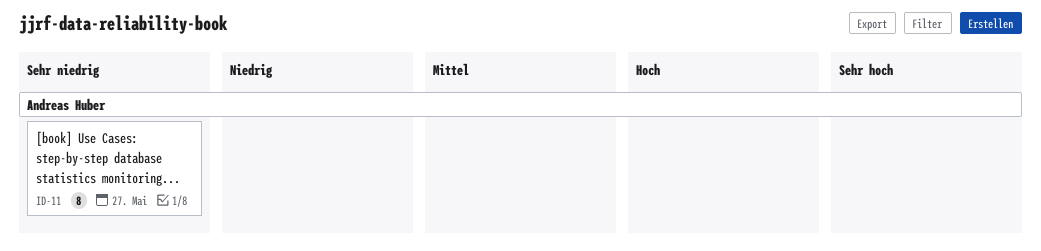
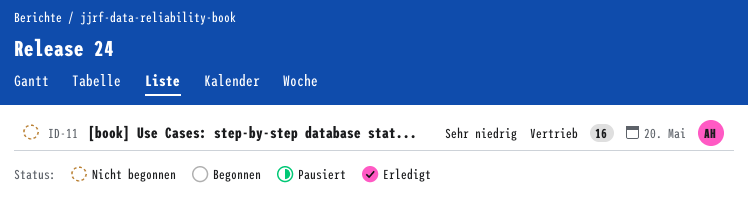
ID-11, estimate: 8 -> 16
ID-11, due: May 27 -> May 20

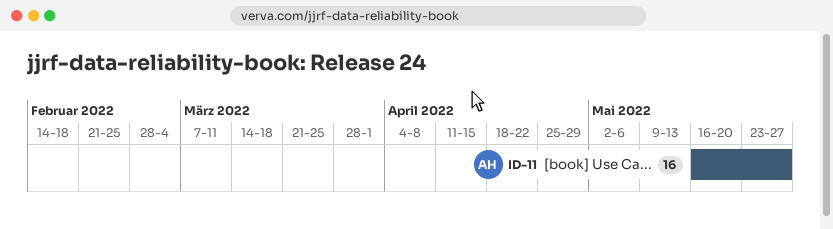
ID-11, due: May 20 -> May 27

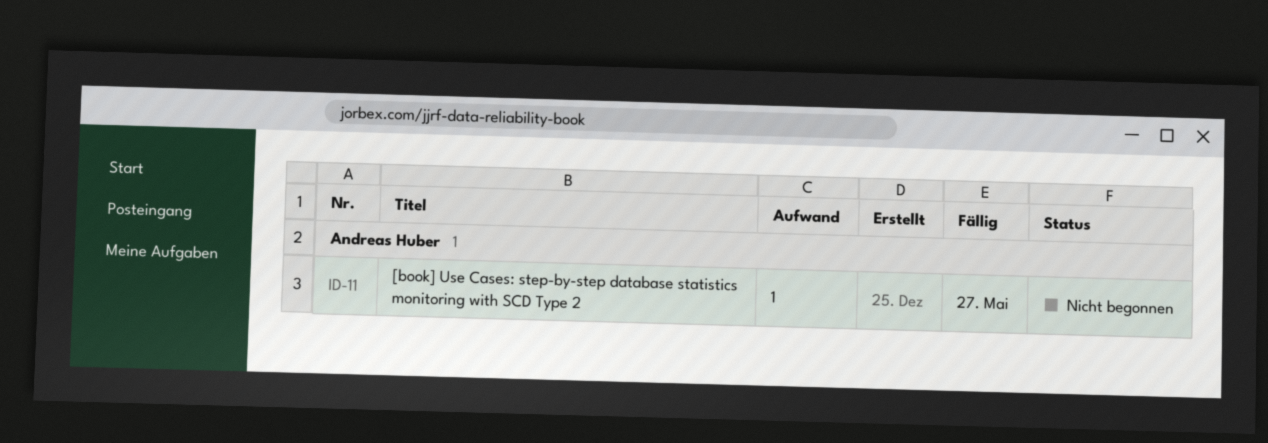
ID-11, estimate: 16 -> 1

